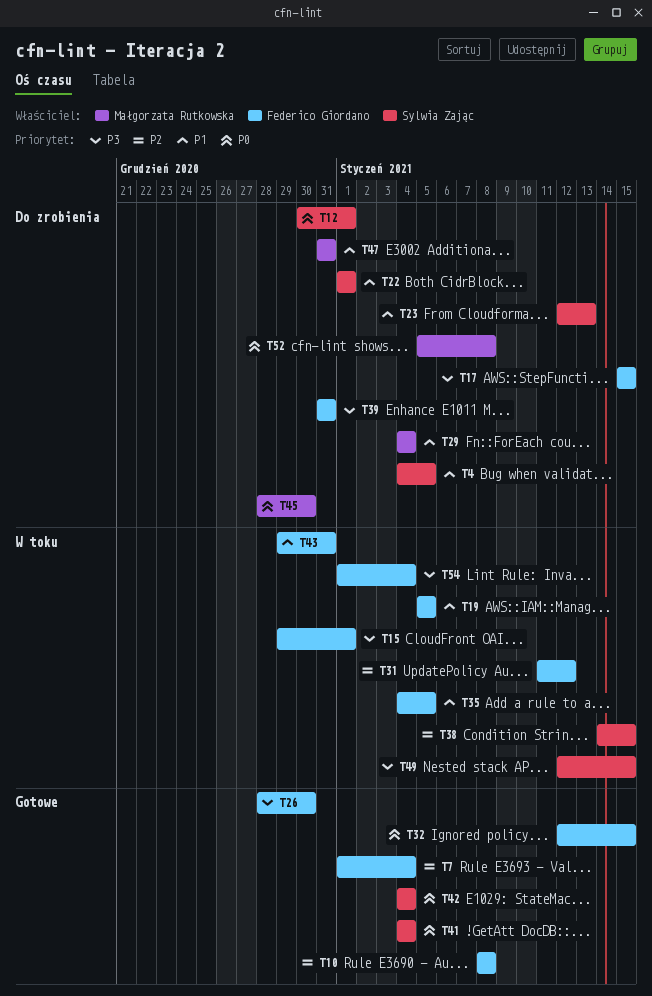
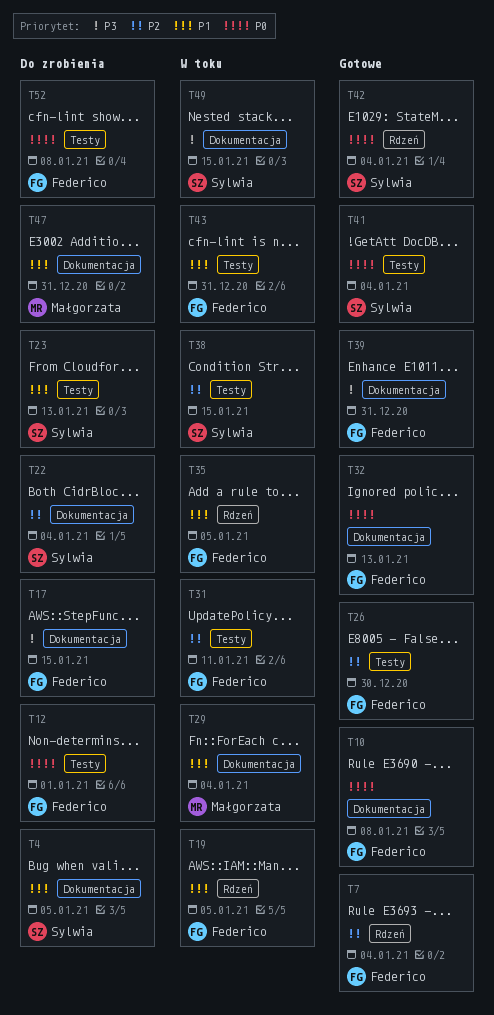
T10, priority: P2 -> P0
T12, owner: Sylwia Zając -> Federico Giordano
T15: present -> none
T22, priority: P1 -> P2
T22, due: Jan 1 -> Jan 4
T26, priority: P3 -> P2
T29, status: Do zrobienia -> W toku
T31, due: Jan 12 -> Jan 11
T32, due: Jan 15 -> Jan 13
T39, status: Do zrobienia -> Gotowe
T45: present -> none
T52, owner: Małgorzata Rutkowska -> Federico Giordano
T54: present -> none

